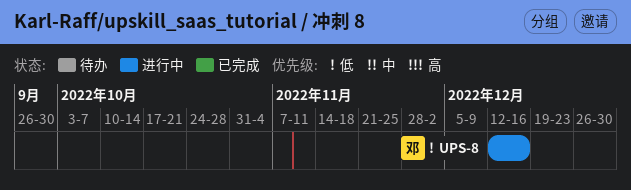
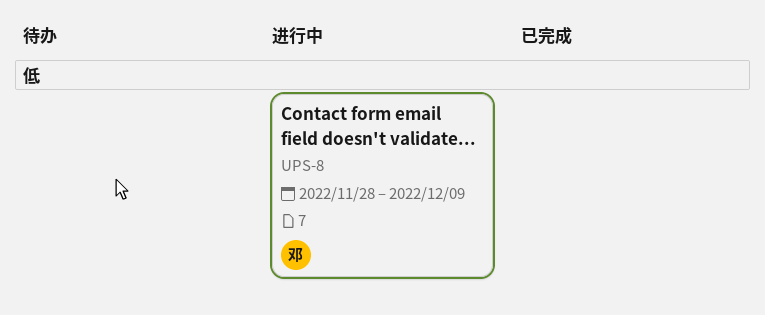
UPS-8, start: Dec 12 -> Nov 28
UPS-8, due: Dec 16 -> Dec 9

